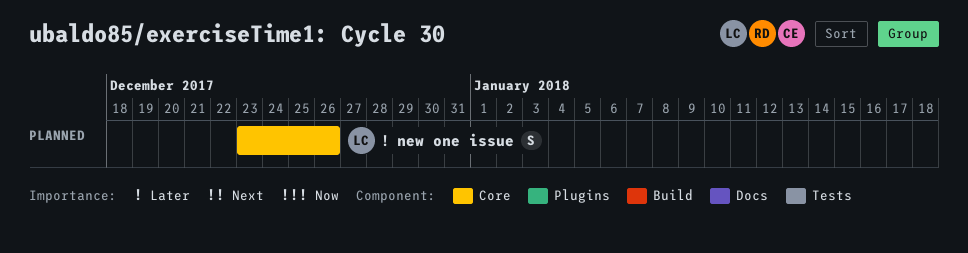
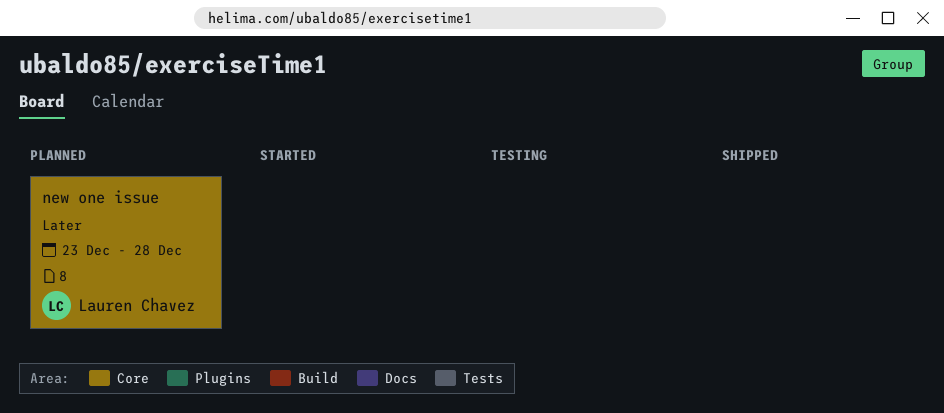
new one issue, due: Dec 26 -> Dec 28

